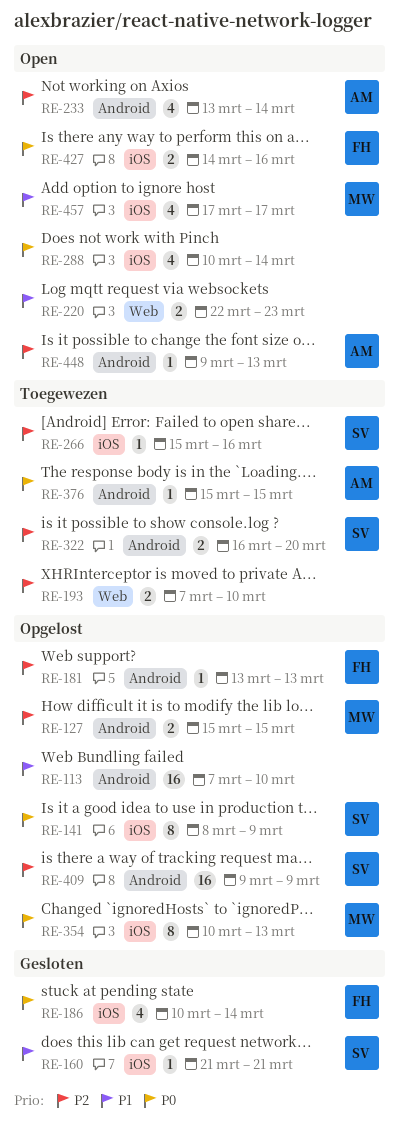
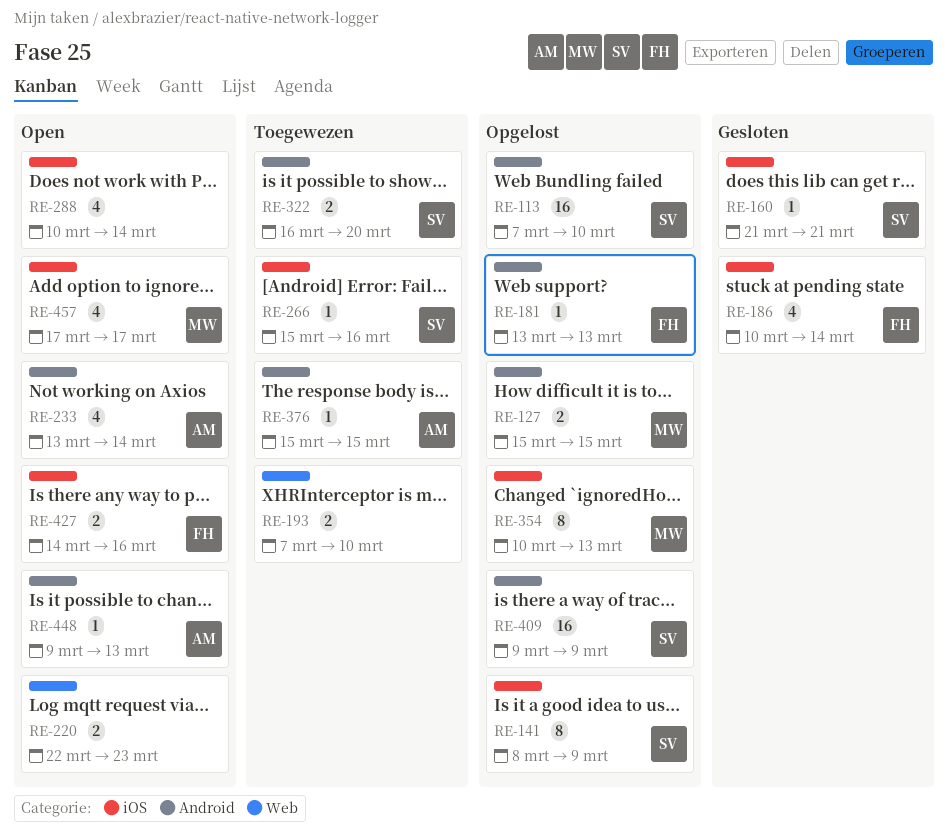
RE-113, owner: none -> SV

